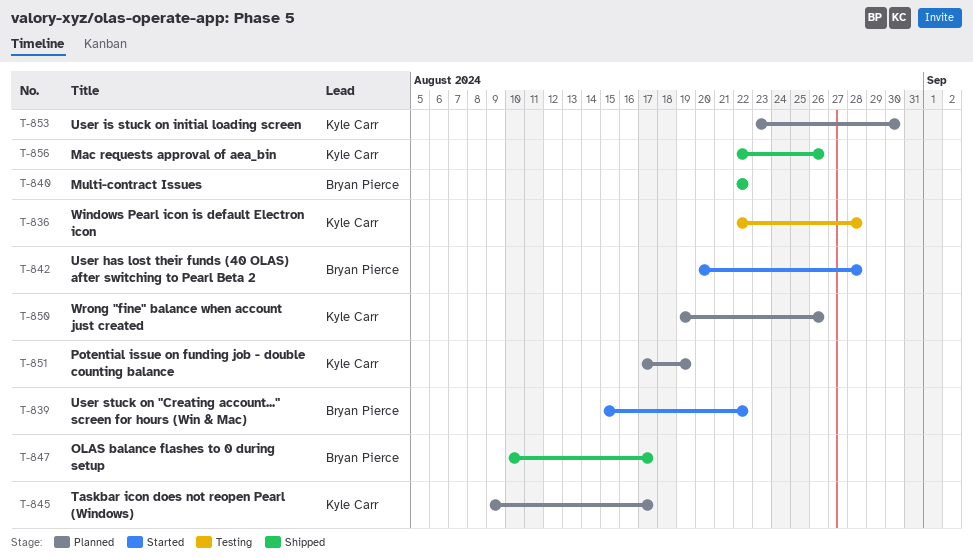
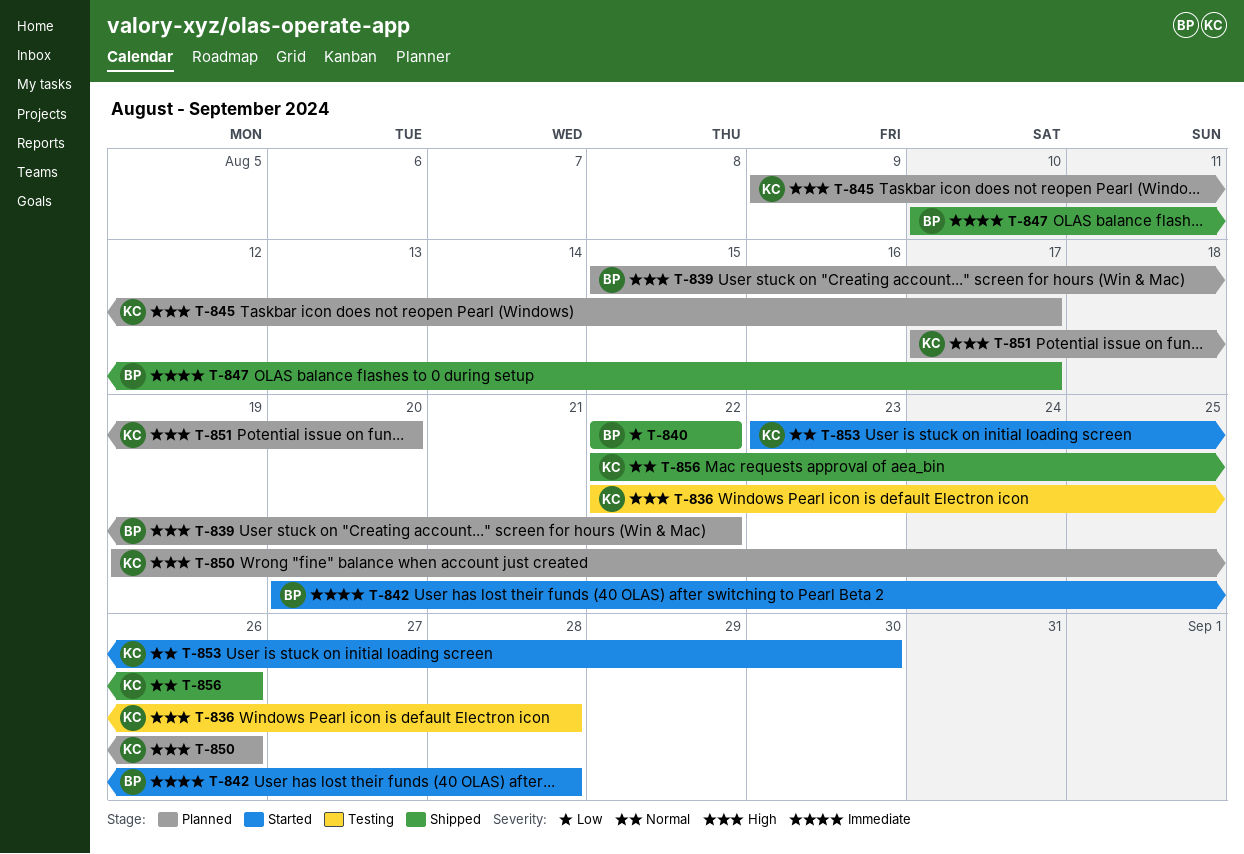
T-839, status: Started -> Planned
T-851, due: Aug 19 -> Aug 20
T-853, status: Planned -> Started

